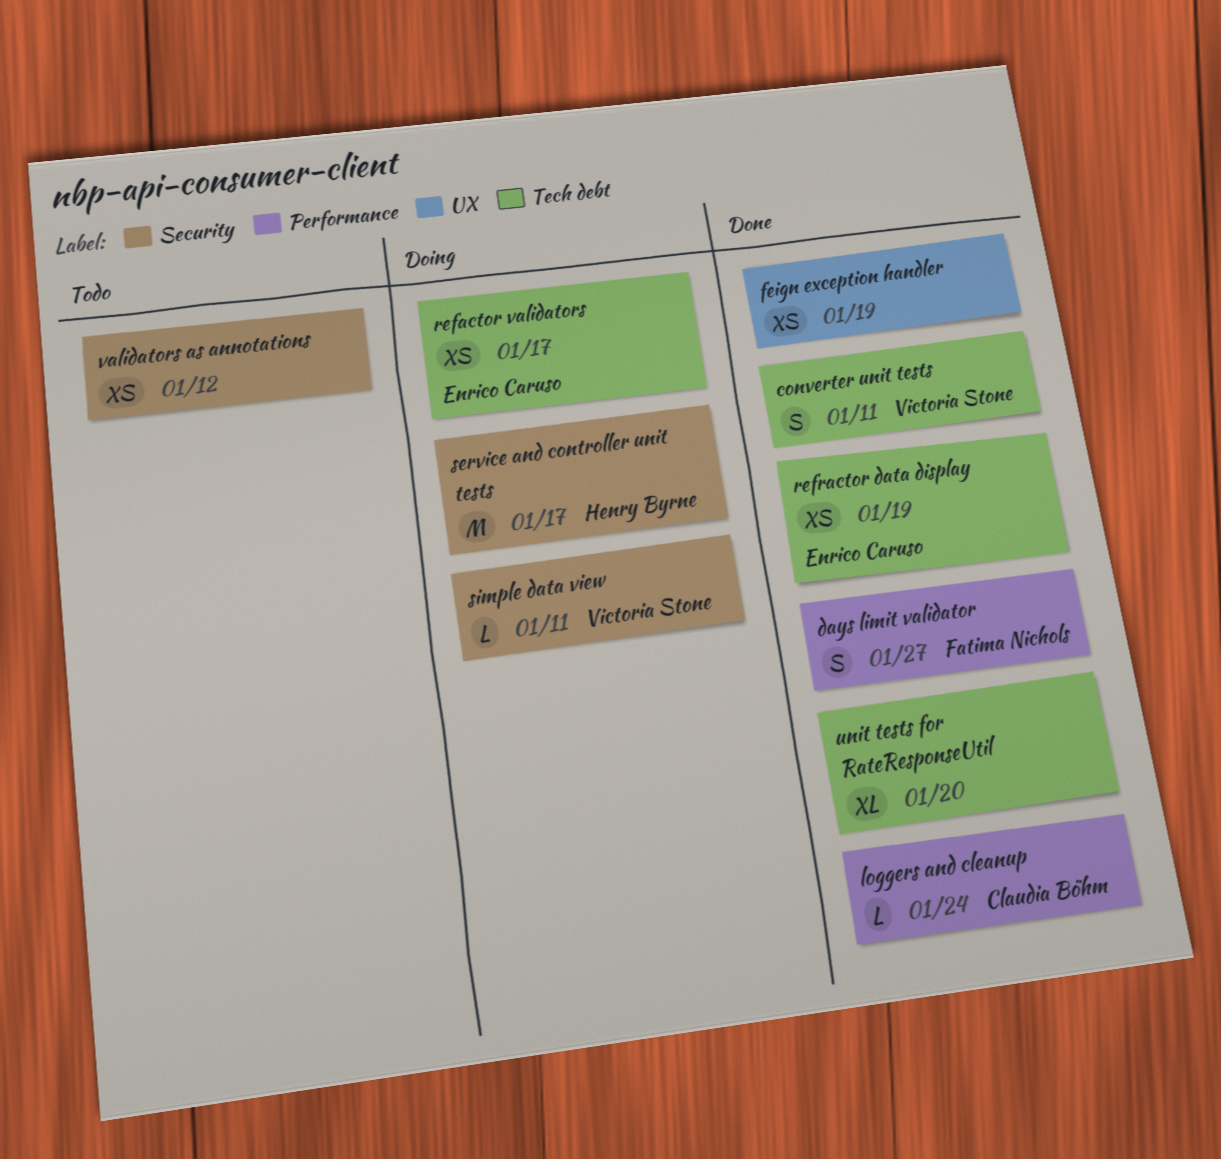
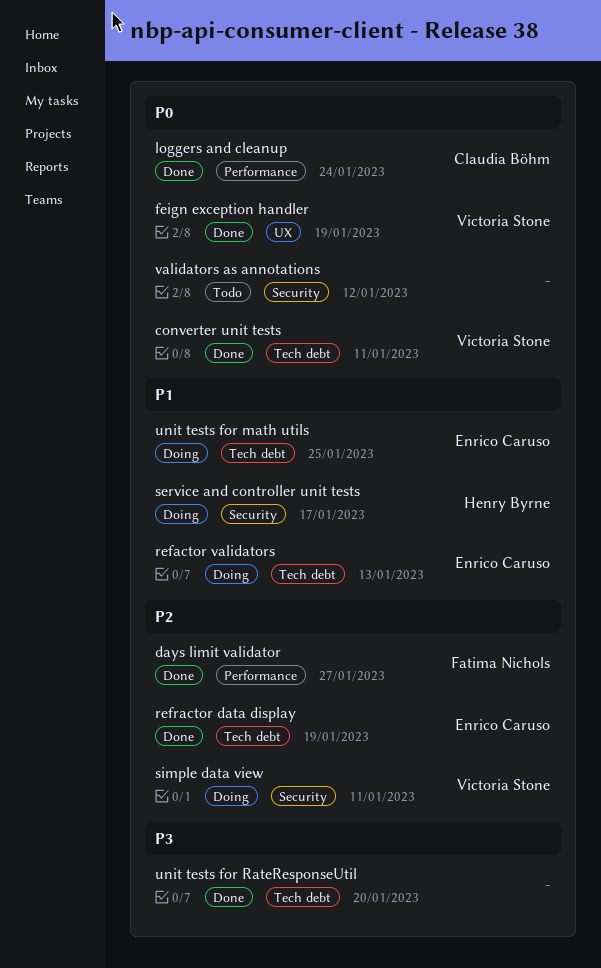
feign exception handler, owner: none -> Victoria Stone
refactor validators, due: Jan 17 -> Jan 13
unit tests for math utils: none -> present

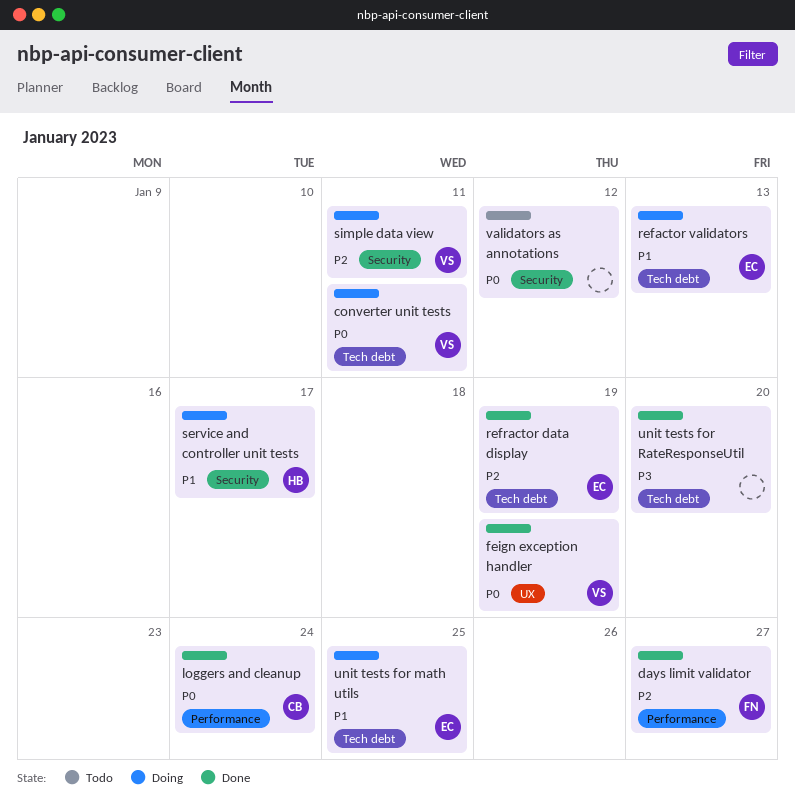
converter unit tests, status: Done -> Doing

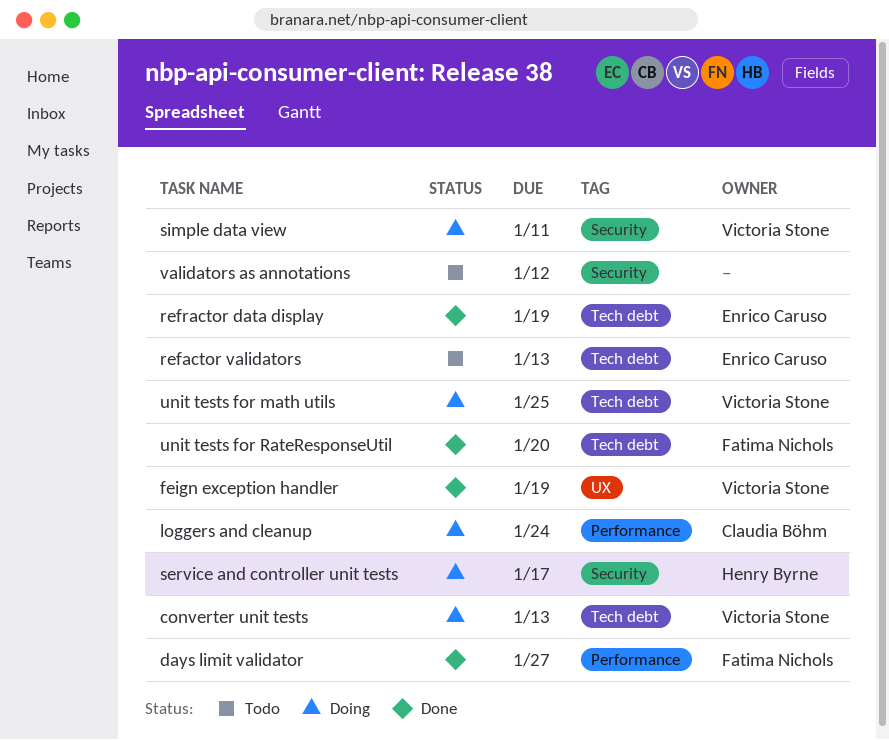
converter unit tests, due: Jan 11 -> Jan 13
loggers and cleanup, status: Done -> Doing
refactor validators, status: Doing -> Todo
unit tests for math utils, owner: Enrico Caruso -> Victoria Stone
unit tests for RateResponseUtil, owner: none -> Fatima Nichols

